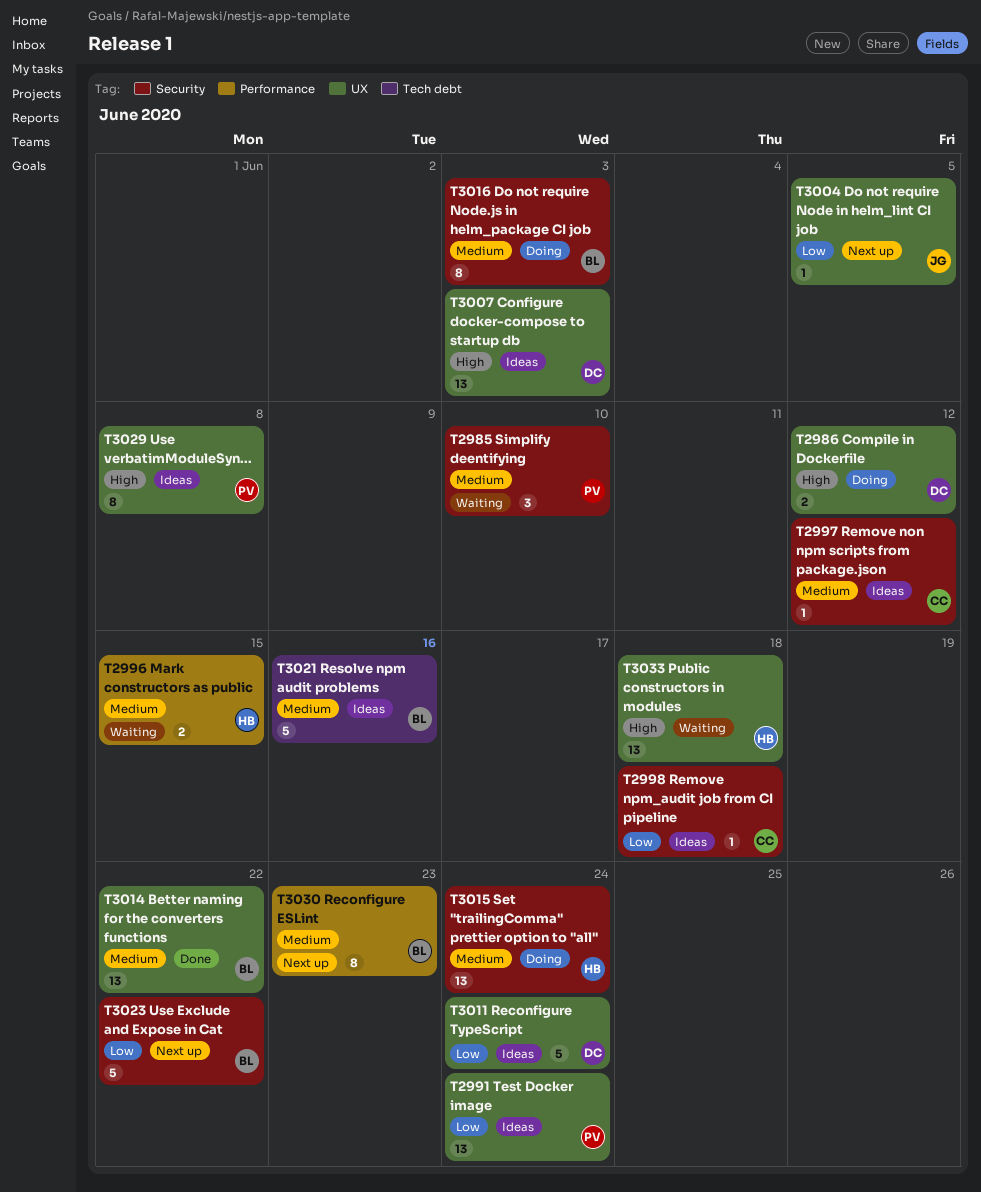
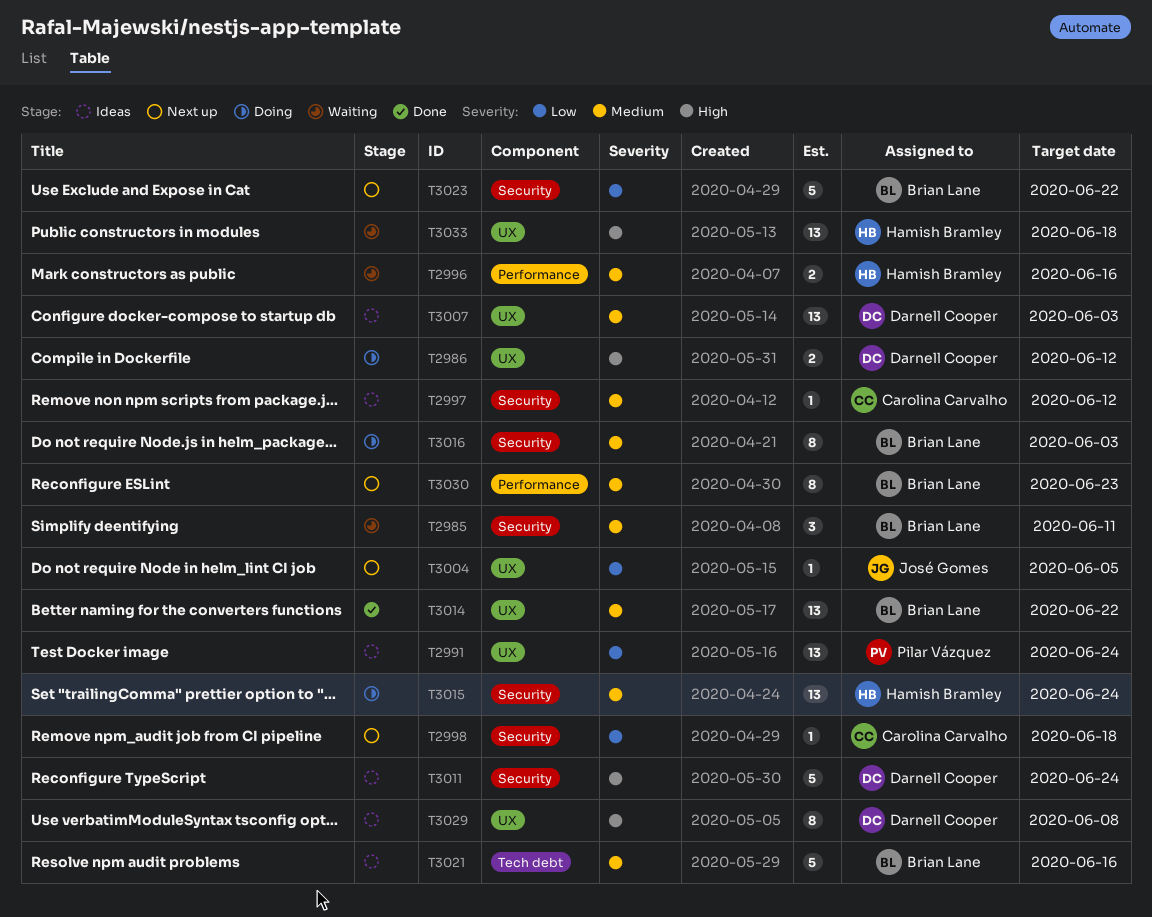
T2985, owner: Pilar Vázquez -> Brian Lane
T2985, due: Jun 10 -> Jun 11
T2996, due: Jun 15 -> Jun 16
T2998, status: Ideas -> Next up
T3007, priority: High -> Medium
T3011, priority: Low -> High
T3011, label: UX -> Security
T3029, owner: Pilar Vázquez -> Darnell Cooper

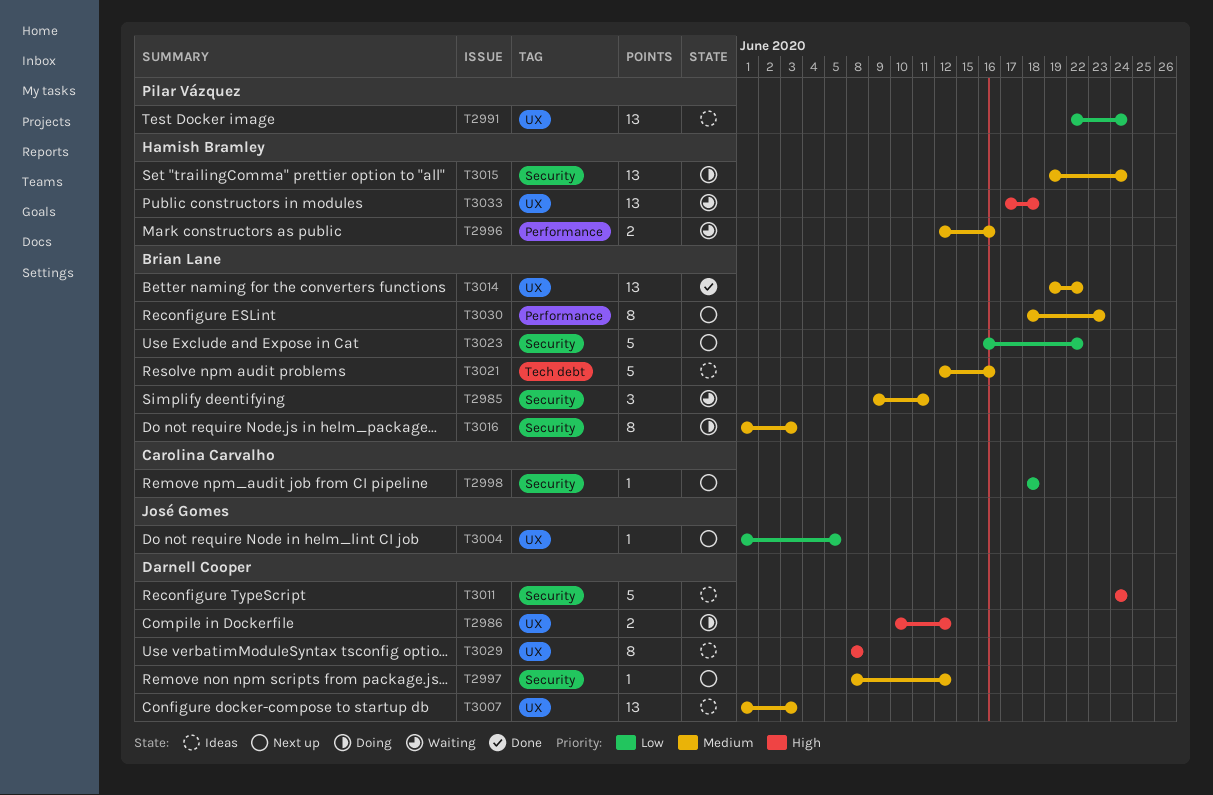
T2997, status: Ideas -> Next up
T2997, owner: Carolina Carvalho -> Darnell Cooper

